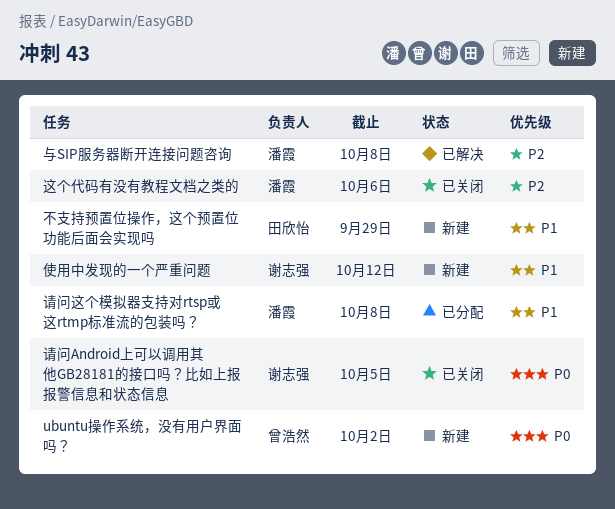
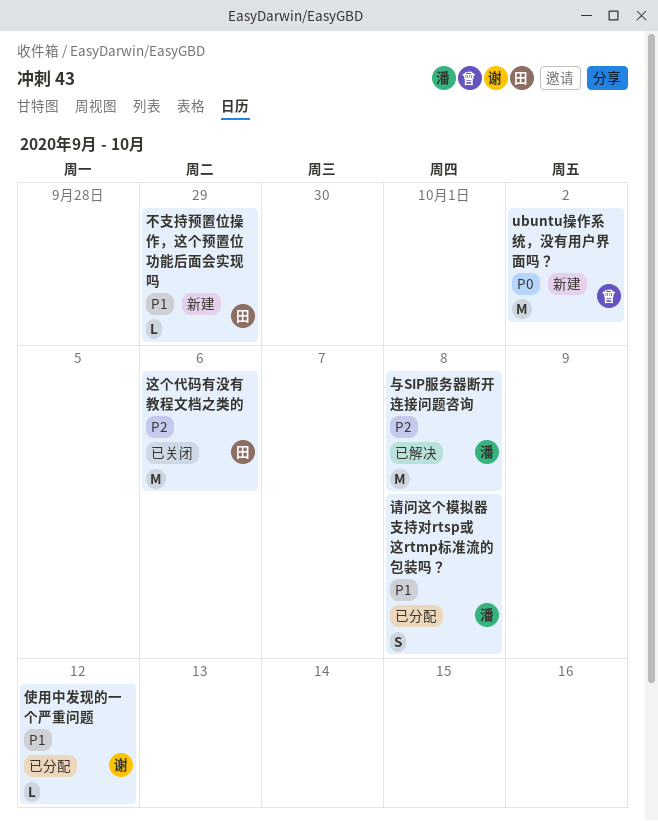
使用中发现的一个严重问题, status: 新建 -> 已分配
请问Android上可以调用其他GB28181的接口吗？比如上报报警信息和状态信息: present -> none
这个代码有没有教程文档之类的, owner: 潘霞 -> 田欣怡

